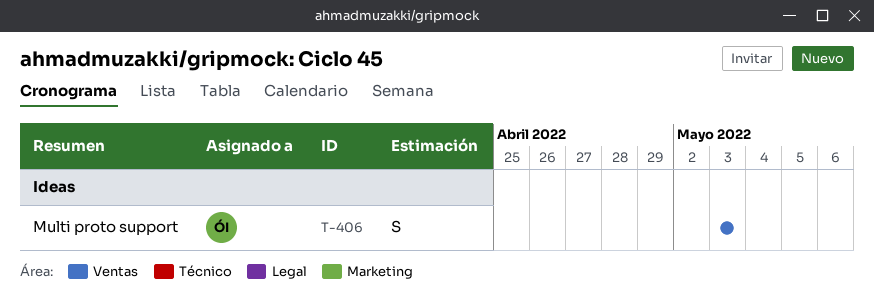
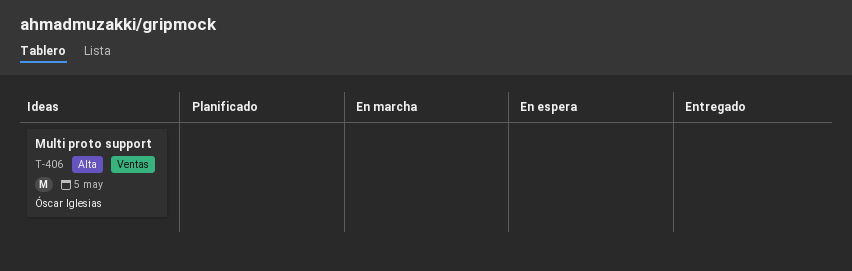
T-406, estimate: S -> M
T-406, due: May 3 -> May 5

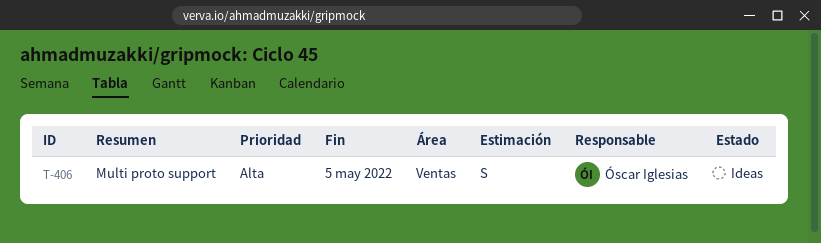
T-406, estimate: M -> S

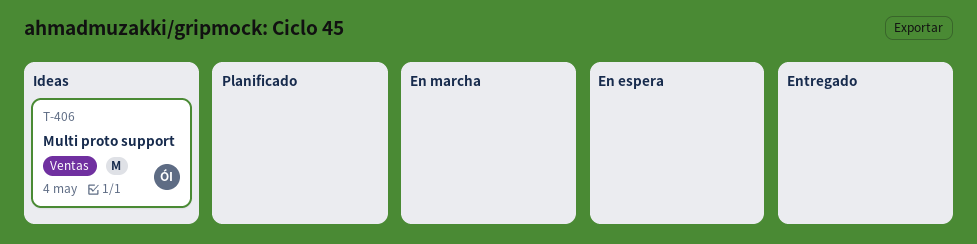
T-406, estimate: S -> M
T-406, due: May 5 -> May 4

